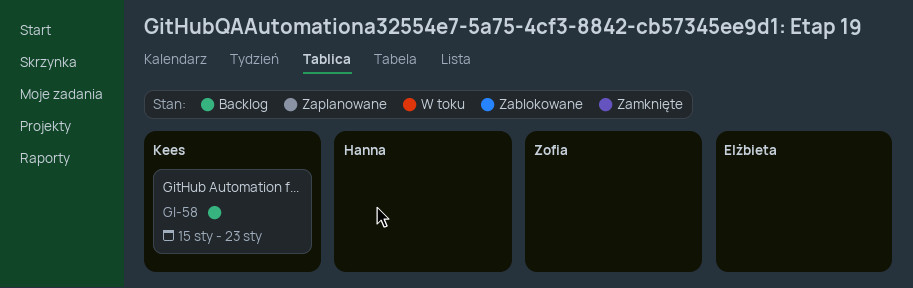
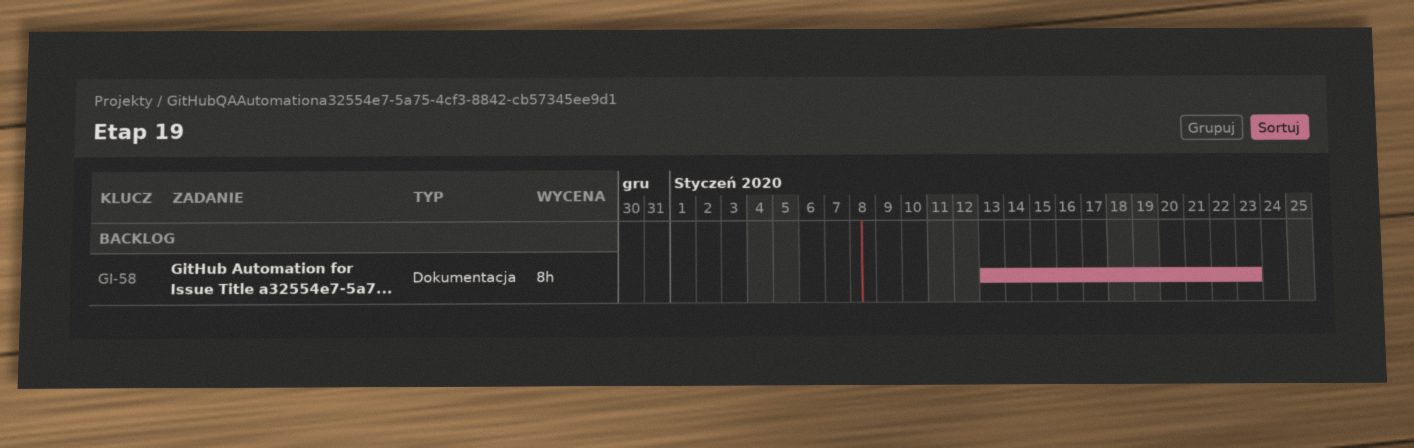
GI-58, start: Jan 15 -> Jan 13

